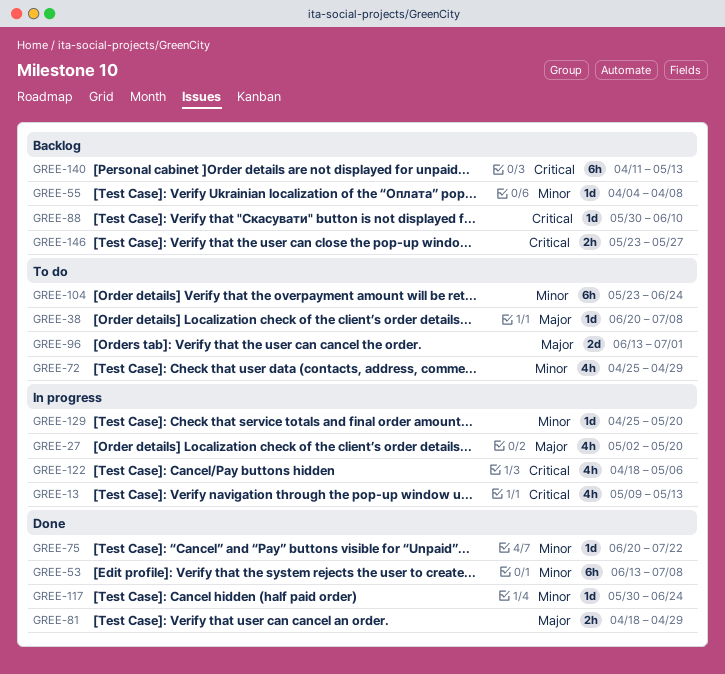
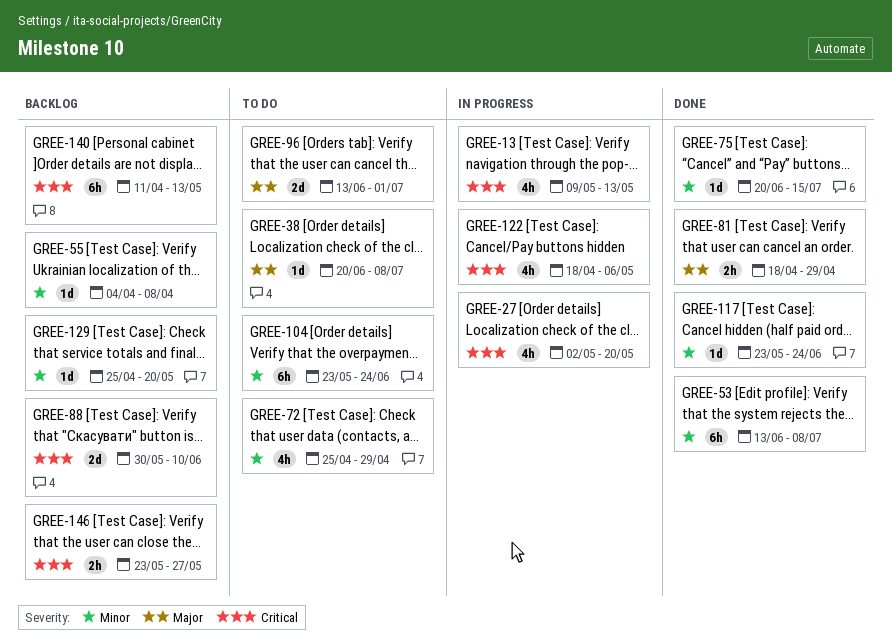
GREE-27, priority: Major -> Critical
GREE-75, due: Jul 22 -> Jul 15
GREE-88, estimate: 1d -> 2d
GREE-117, start: May 30 -> May 23
GREE-129, status: In progress -> Backlog

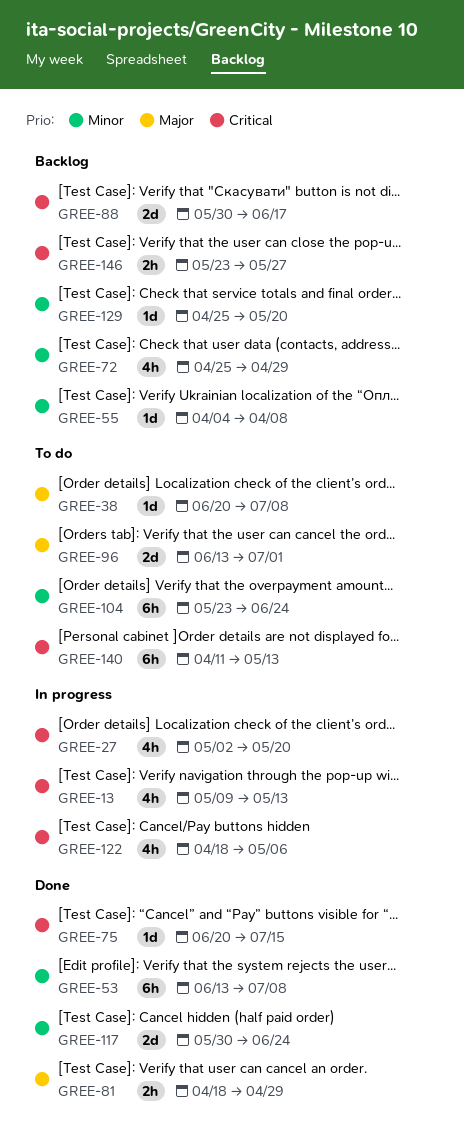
GREE-72, status: To do -> Backlog
GREE-75, priority: Minor -> Critical
GREE-88, due: Jun 10 -> Jun 17
GREE-117, estimate: 1d -> 2d
GREE-117, start: May 23 -> May 30
GREE-140, status: Backlog -> To do

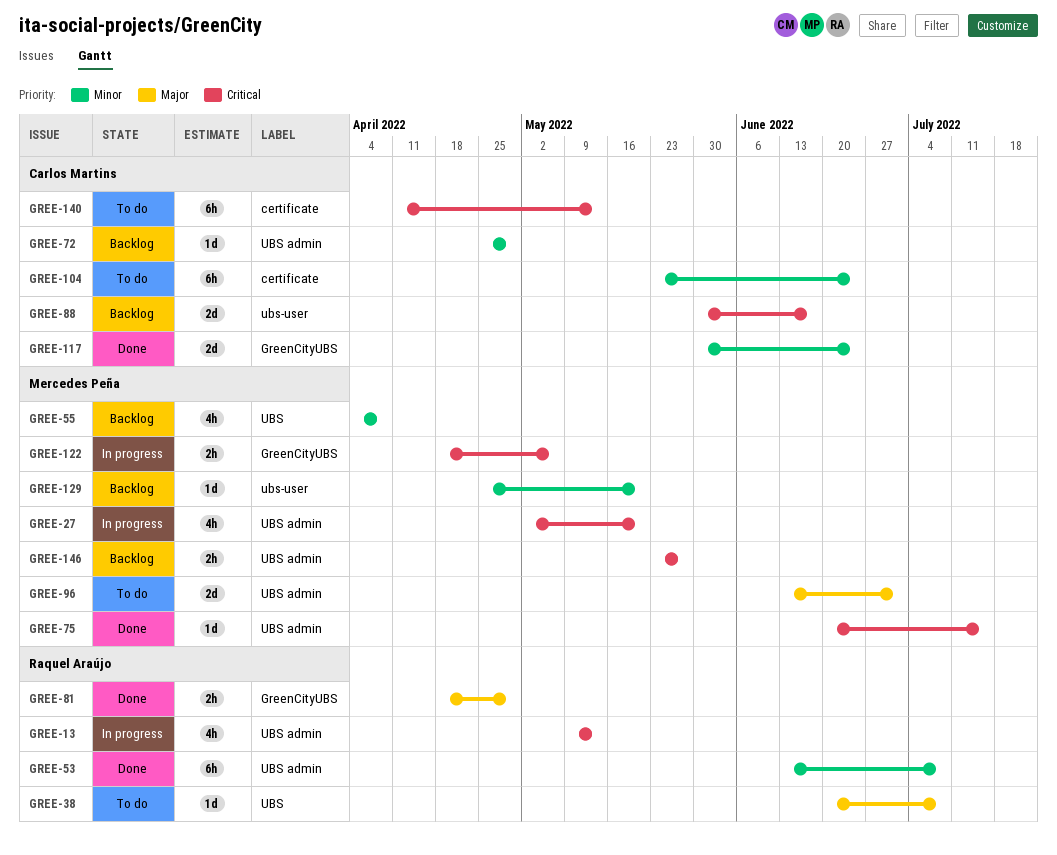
GREE-55, estimate: 1d -> 4h
GREE-72, estimate: 4h -> 1d
GREE-122, estimate: 4h -> 2h

